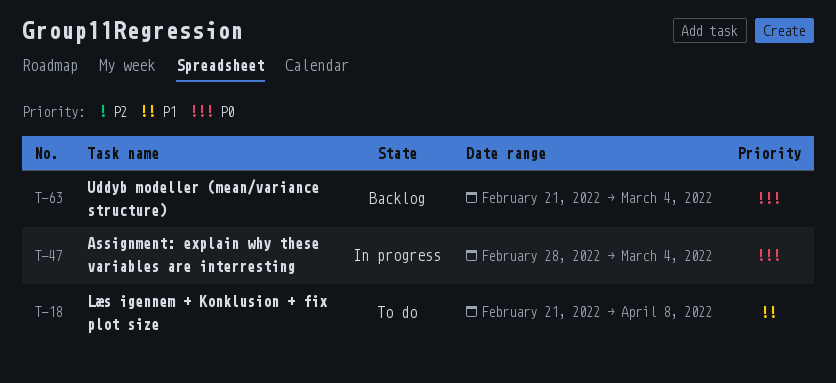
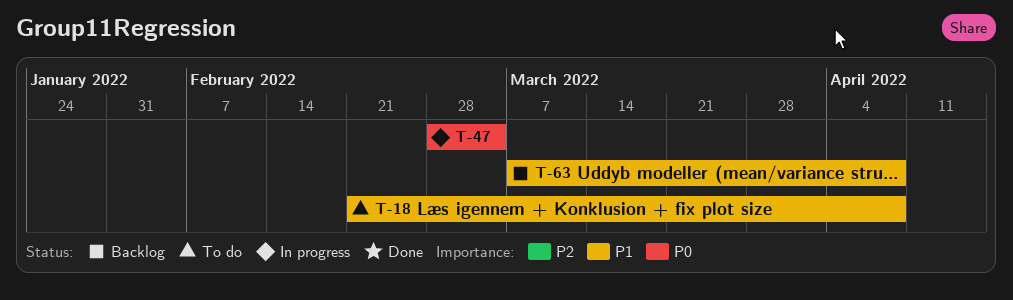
T-63, priority: P0 -> P1
T-63, start: Feb 21 -> Mar 7
T-63, due: Mar 4 -> Apr 8

